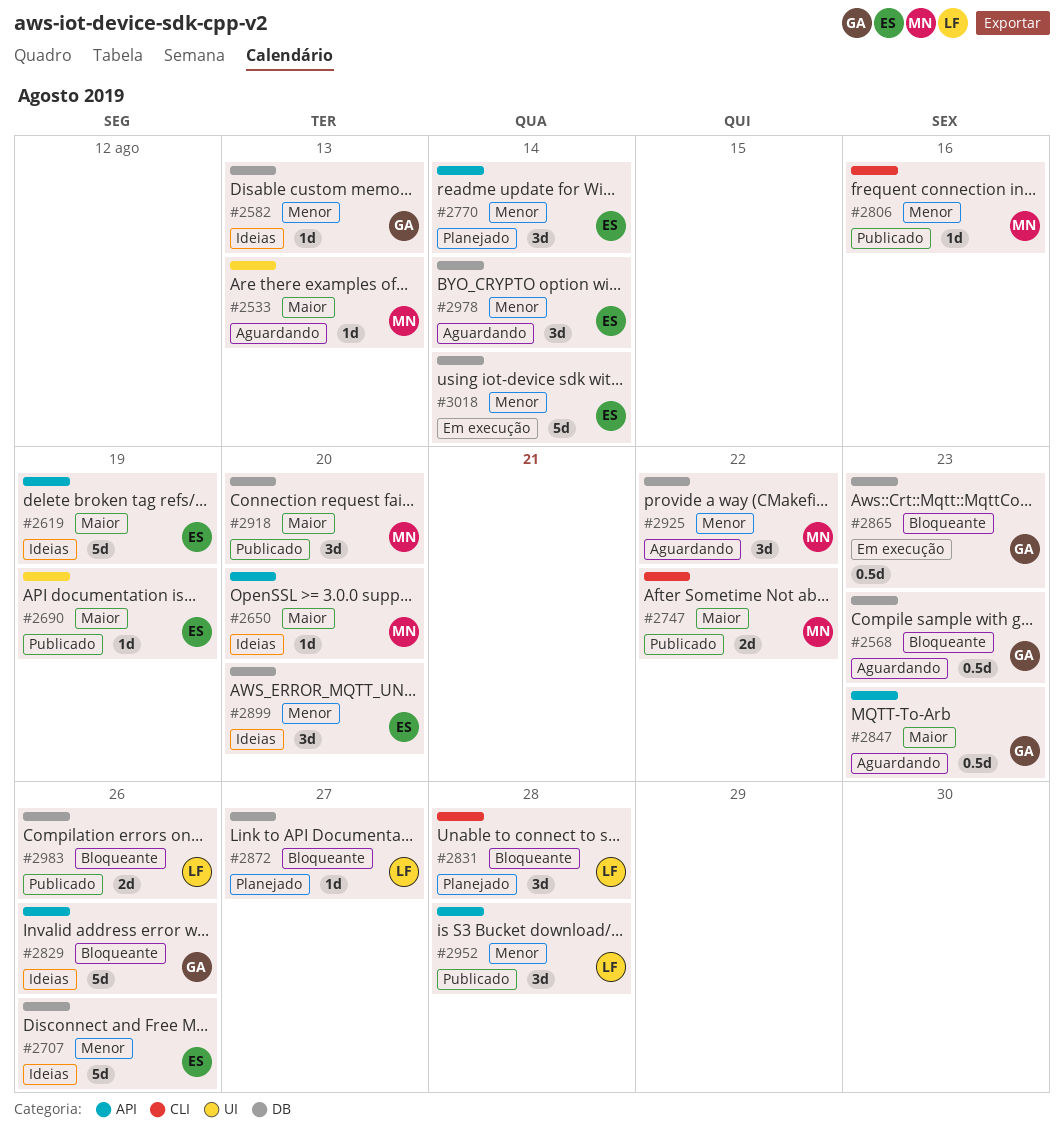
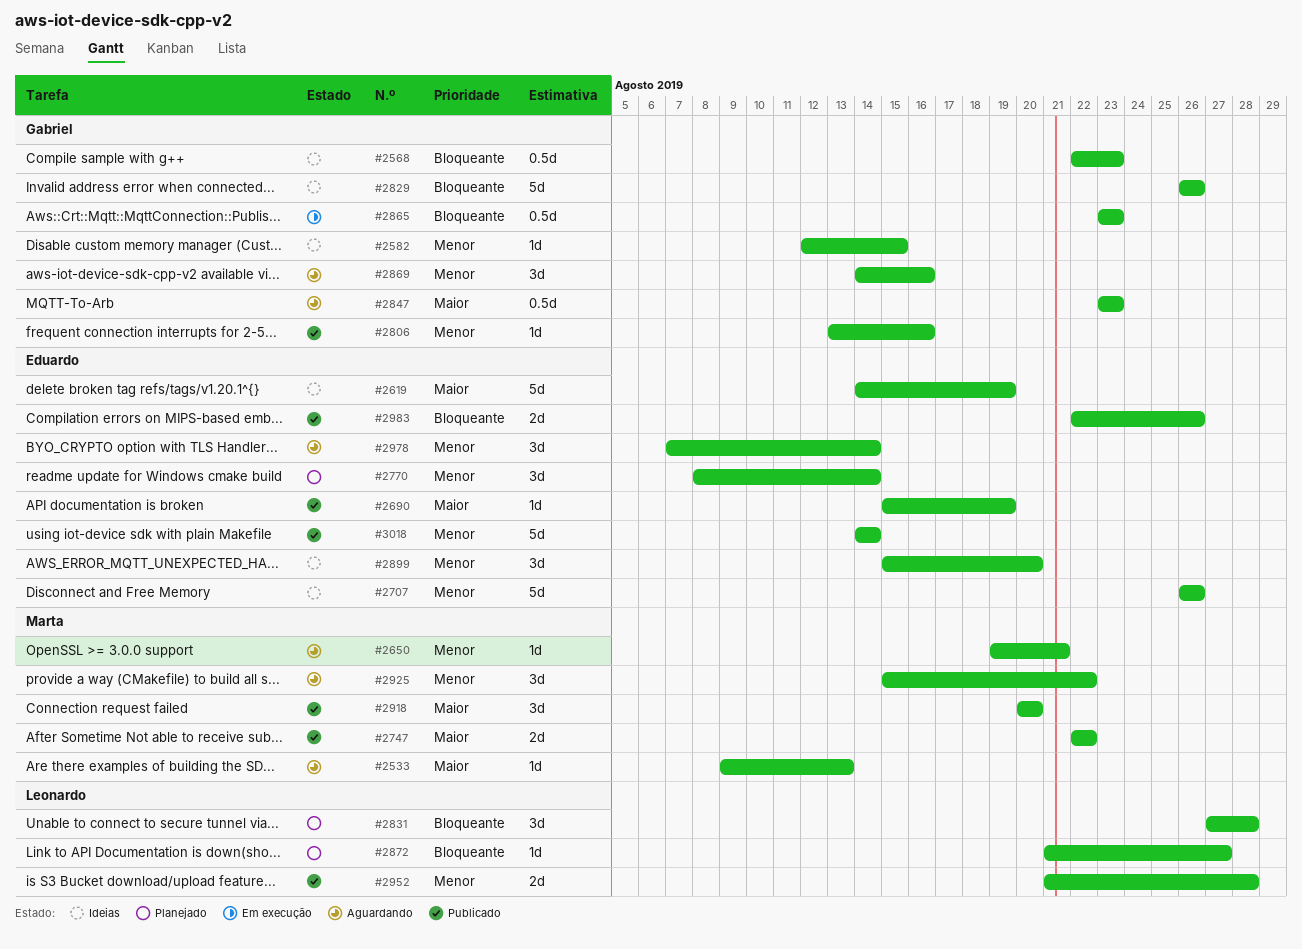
#2568, status: Aguardando -> Ideias
#2582, due: Aug 13 -> Aug 15
#2650, status: Ideias -> Aguardando
#2650, priority: Maior -> Menor
#2650, due: Aug 20 -> Aug 21
#2806, owner: Marta -> Gabriel
#2869: none -> present
#2952, estimate: 3d -> 2d
#2983, owner: Leonardo -> Eduardo
#3018, status: Em execução -> Publicado

